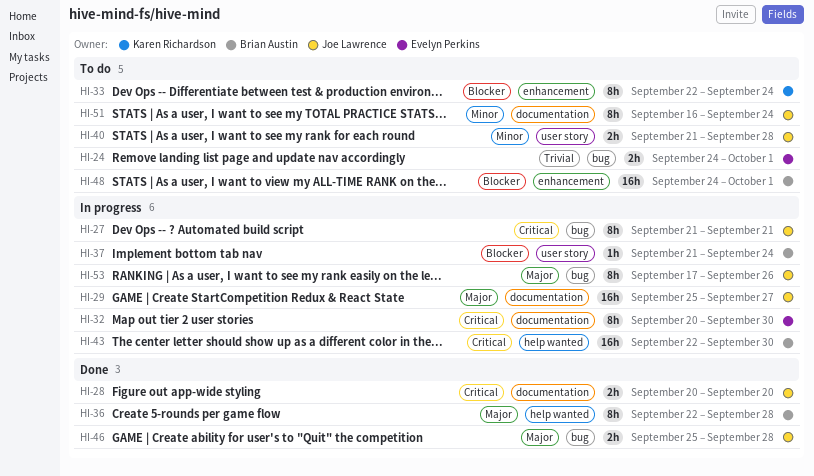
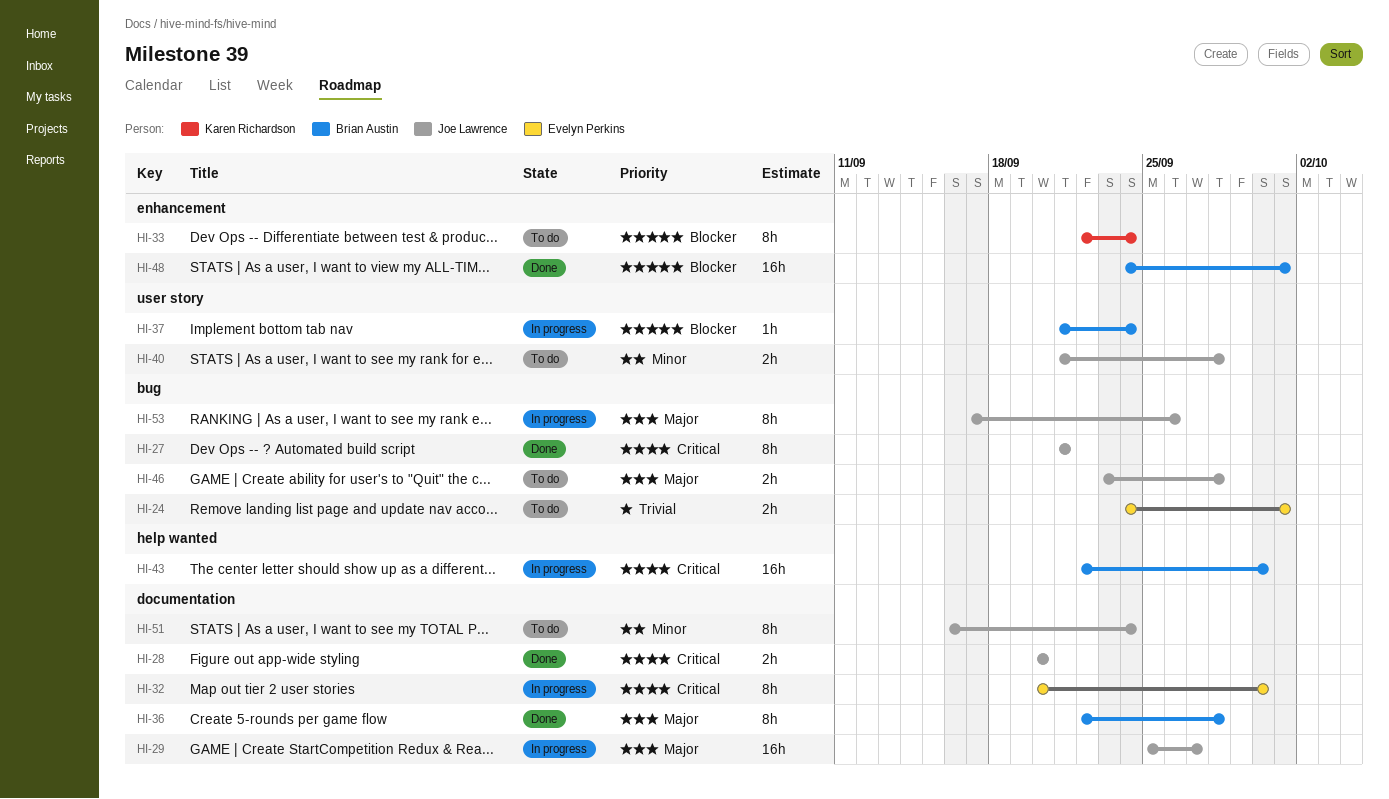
HI-27, status: In progress -> Done
HI-36, label: help wanted -> documentation
HI-46, status: Done -> To do
HI-46, start: Sep 25 -> Sep 23
HI-48, status: To do -> Done

